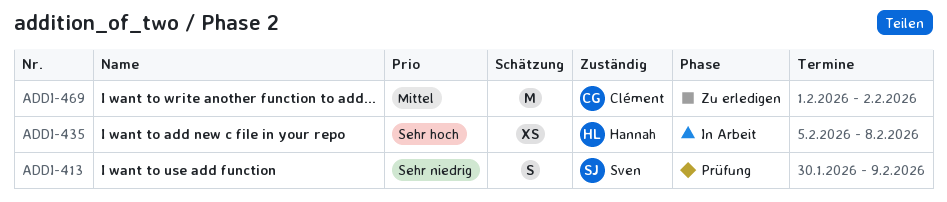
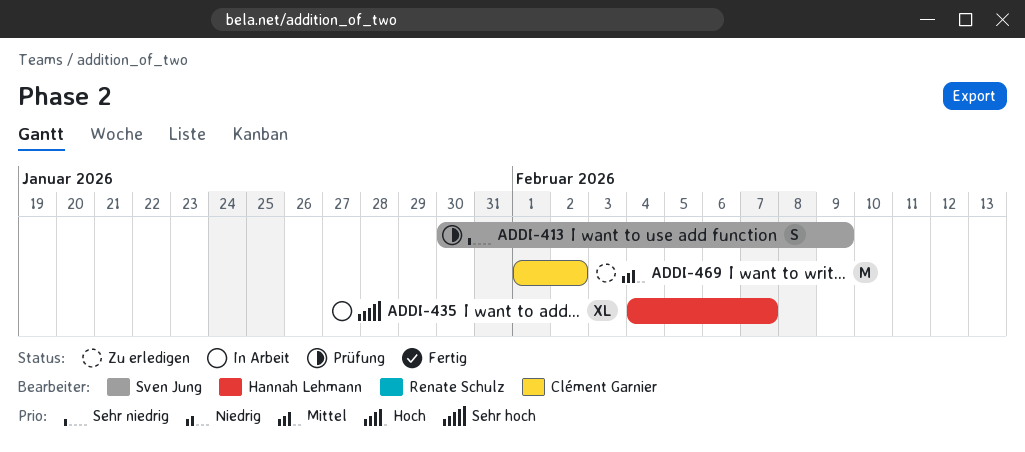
ADDI-435, estimate: XS -> XL
ADDI-435, start: Feb 5 -> Feb 4
ADDI-435, due: Feb 8 -> Feb 7

